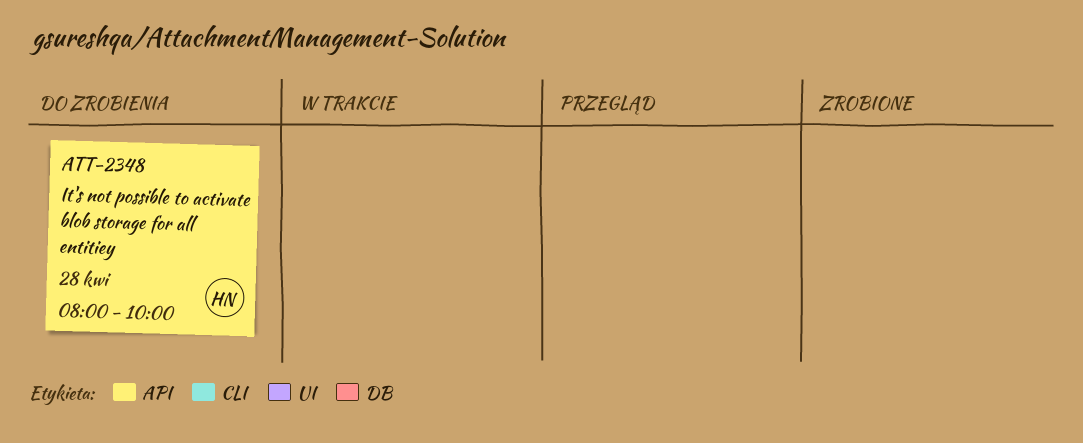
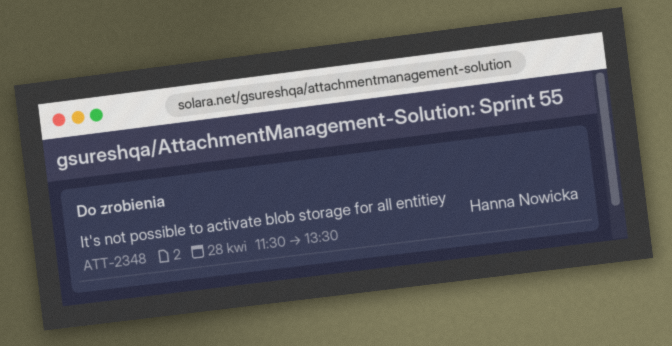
ATT-2348, begins: 08:00 -> 11:30
ATT-2348, ends: 10:00 -> 13:30

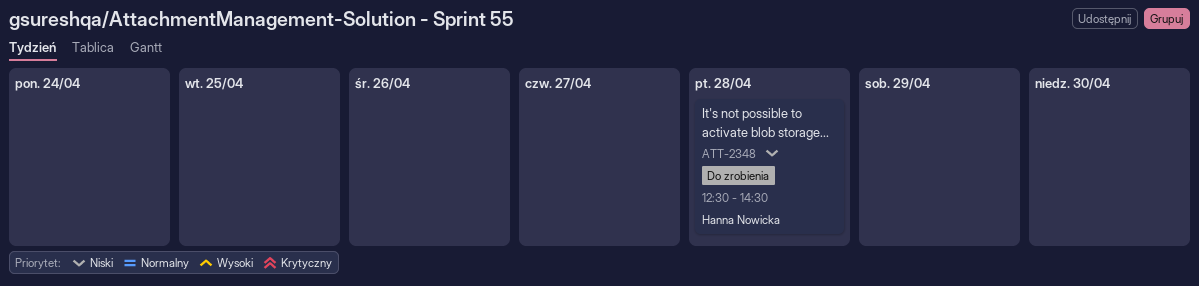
ATT-2348, begins: 11:30 -> 12:30
ATT-2348, ends: 13:30 -> 14:30

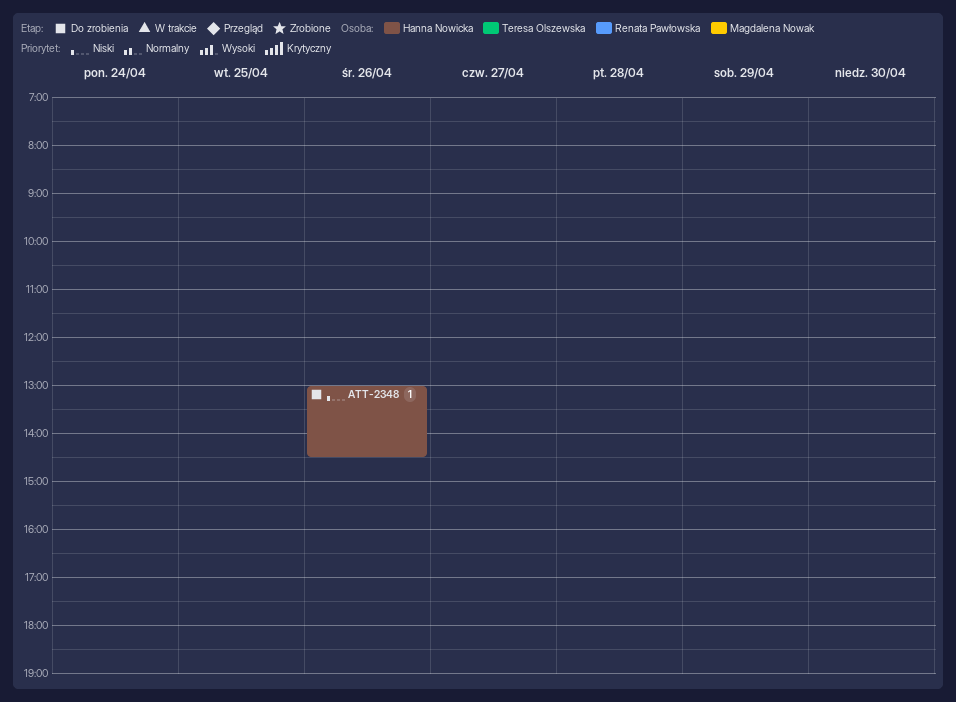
ATT-2348, day: Apr 28 -> Apr 26
ATT-2348, begins: 12:30 -> 13:00

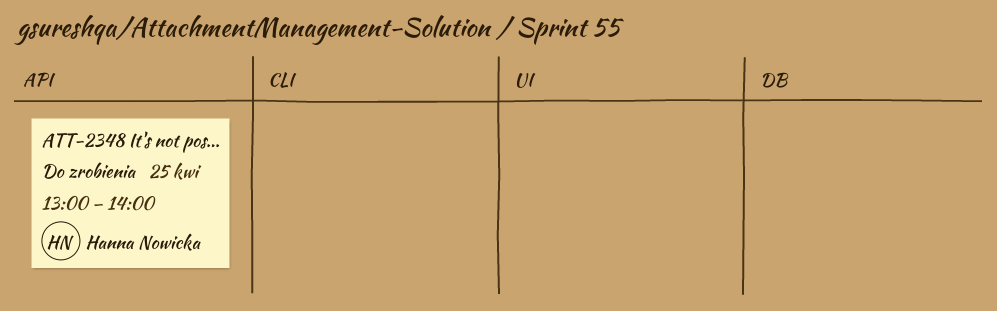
ATT-2348, day: Apr 26 -> Apr 25
ATT-2348, ends: 14:30 -> 14:00

